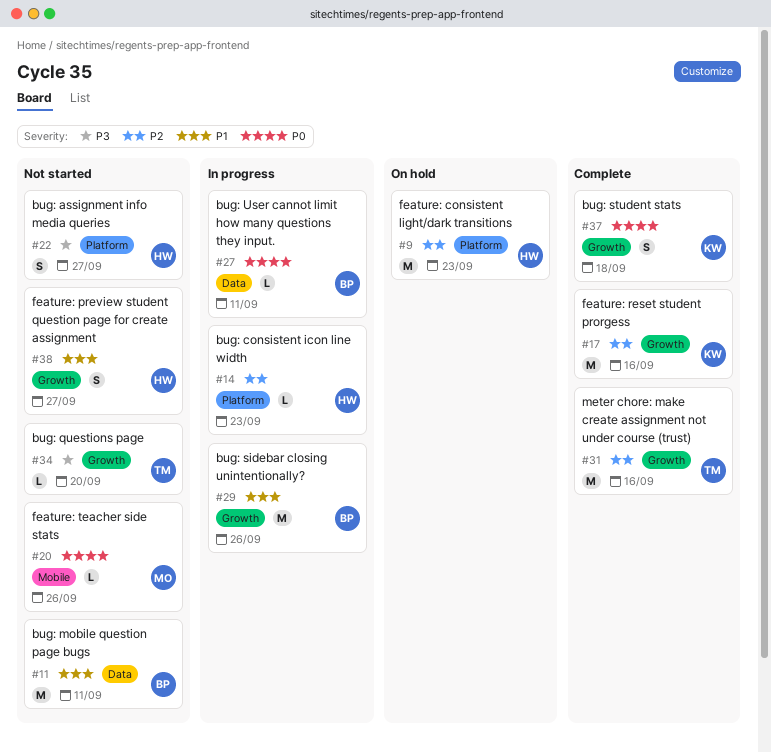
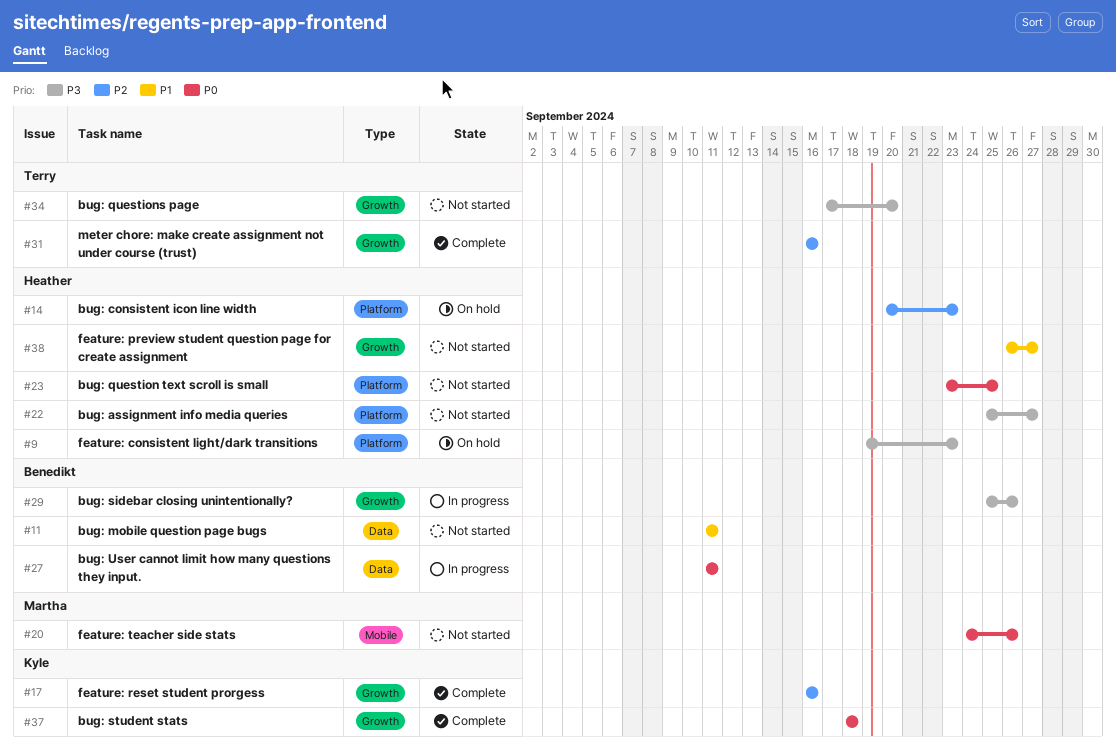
#9, priority: P2 -> P3
#14, status: In progress -> On hold
#23: none -> present
#29, priority: P1 -> P3

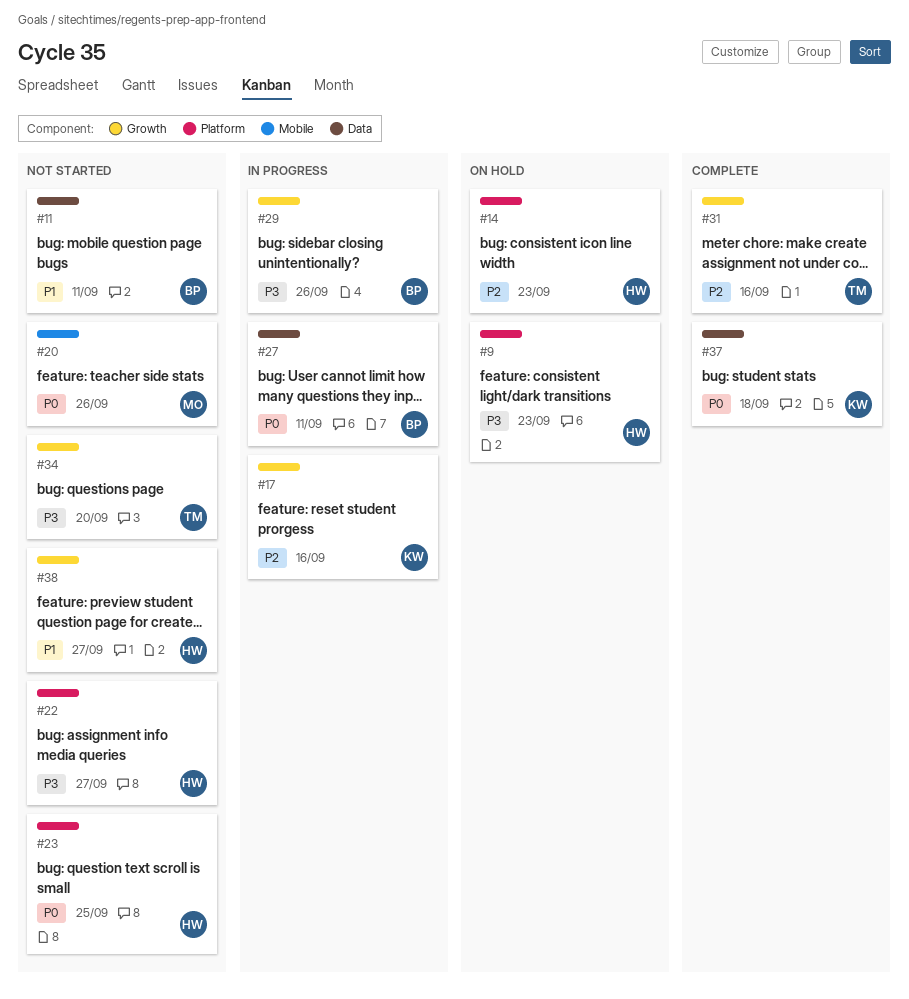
#17, status: Complete -> In progress
#37, label: Growth -> Data

